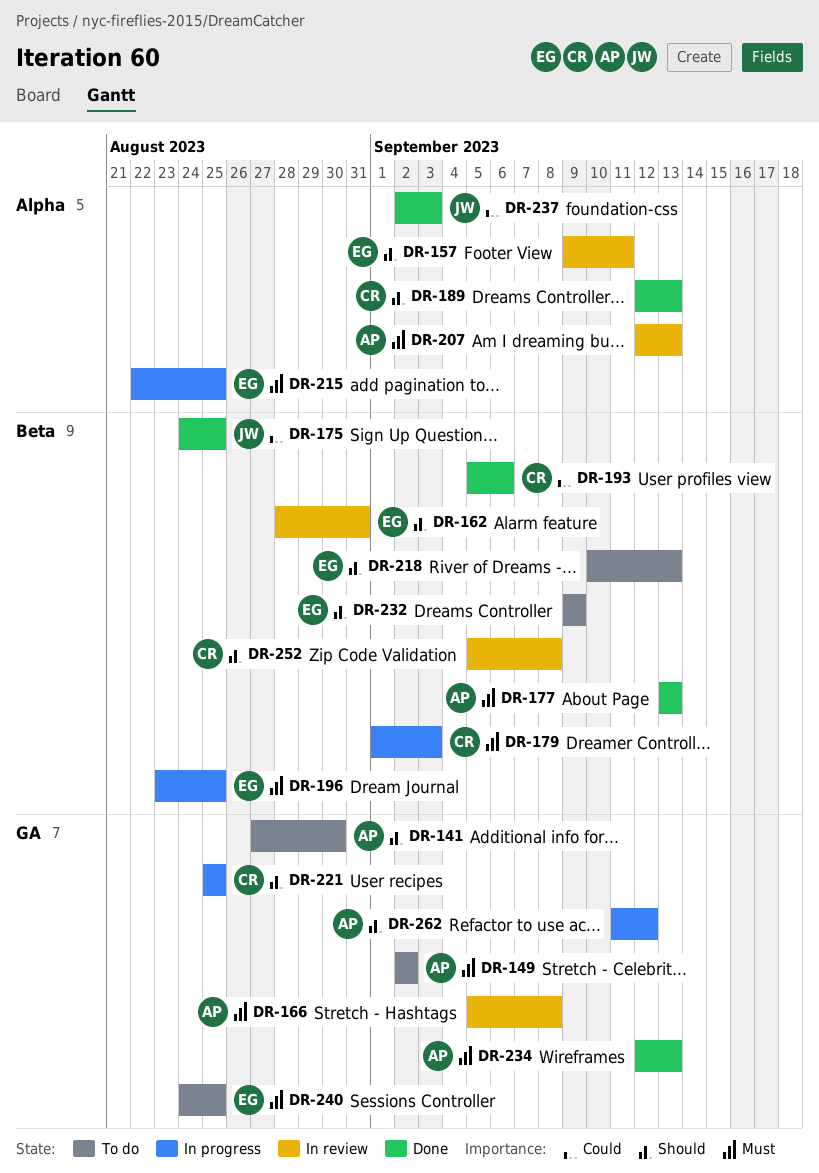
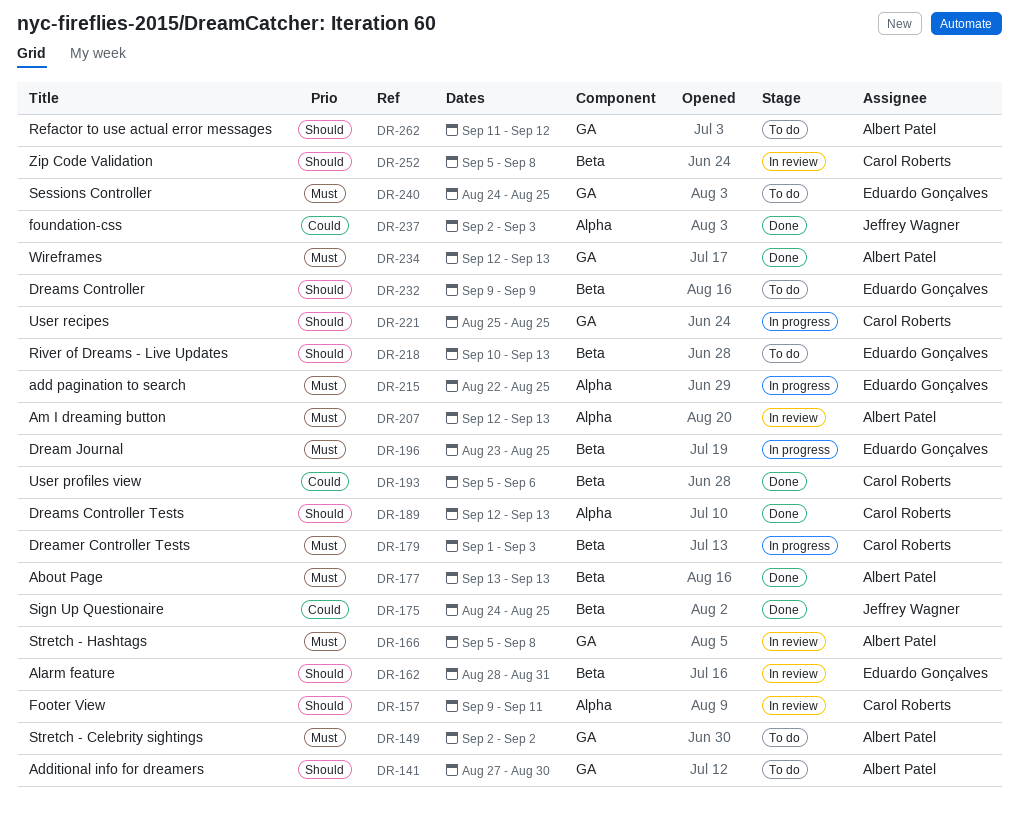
DR-157, owner: Eduardo Gonçalves -> Carol Roberts
DR-262, status: In progress -> To do

